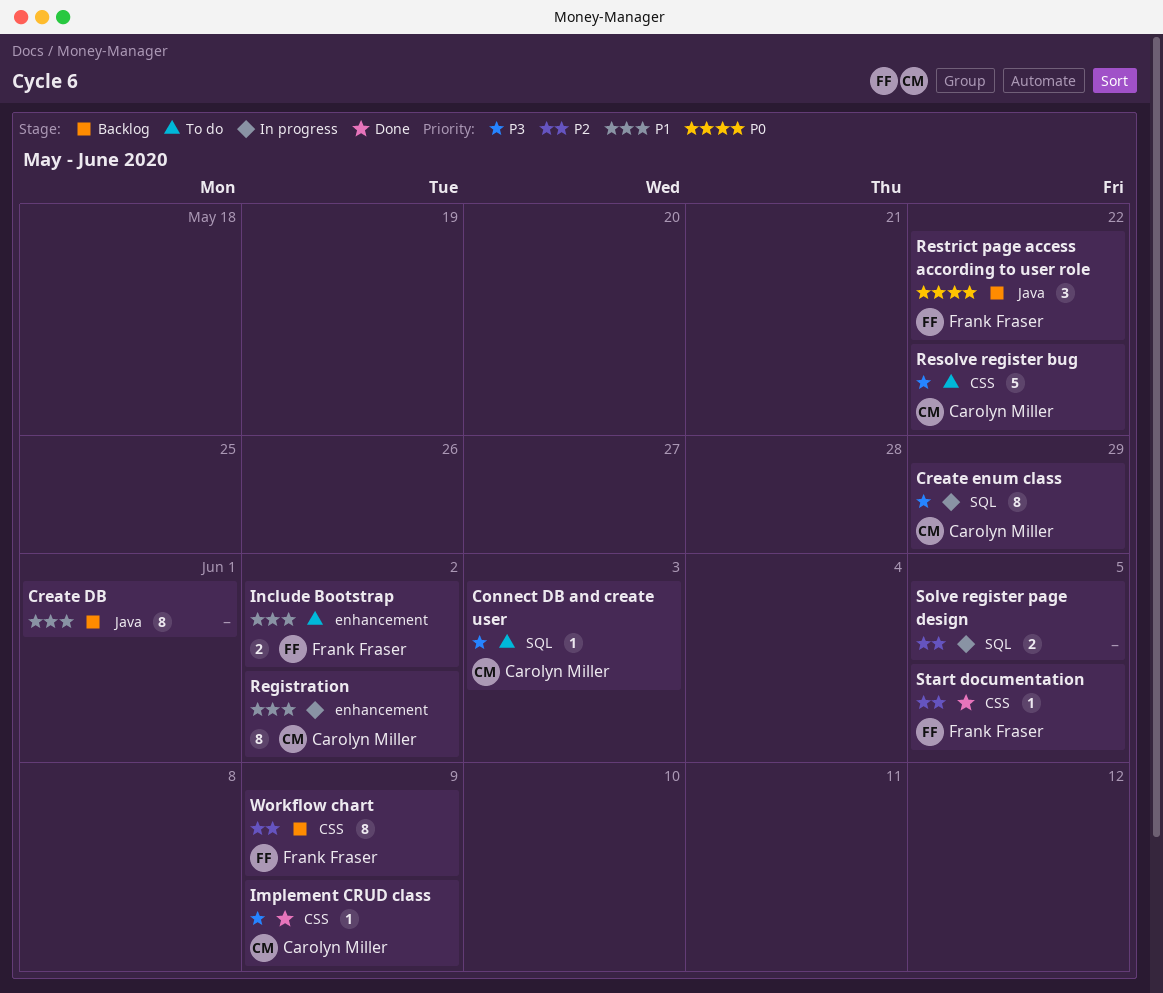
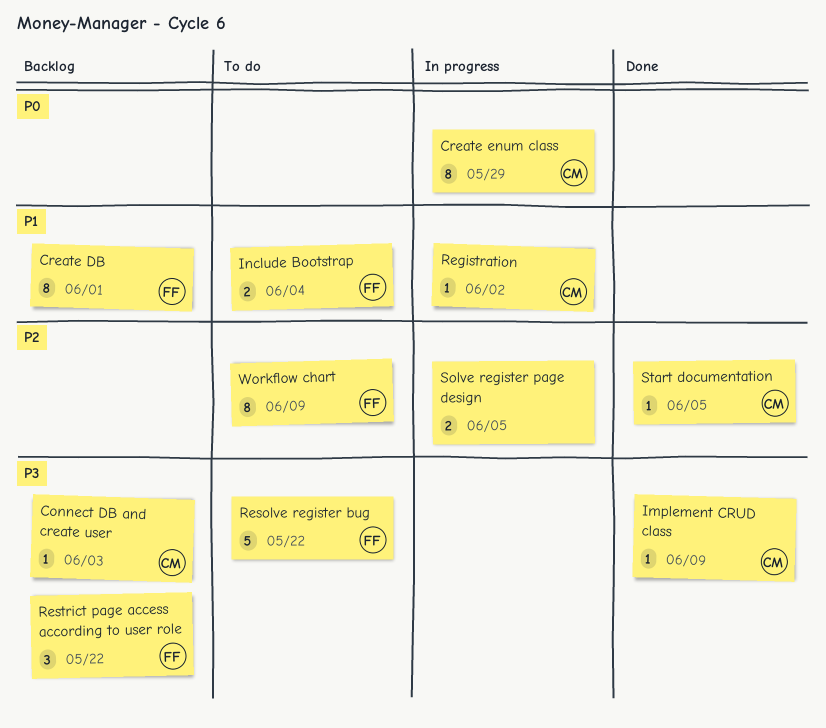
Connect DB and create user, status: To do -> Backlog
Create DB, owner: none -> Frank Fraser
Create enum class, priority: P3 -> P0
Include Bootstrap, due: Jun 2 -> Jun 4
Registration, estimate: 8 -> 1
Resolve register bug, owner: Carolyn Miller -> Frank Fraser
Restrict page access according to user role, priority: P0 -> P3
Start documentation, owner: Frank Fraser -> Carolyn Miller
Workflow chart, status: Backlog -> To do

